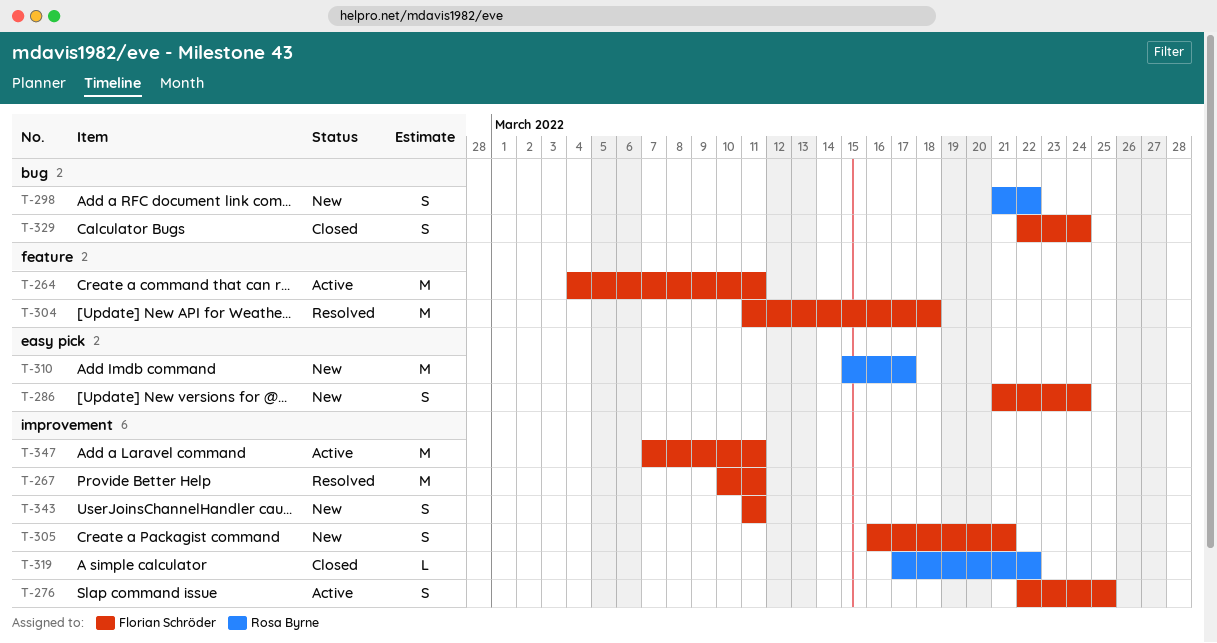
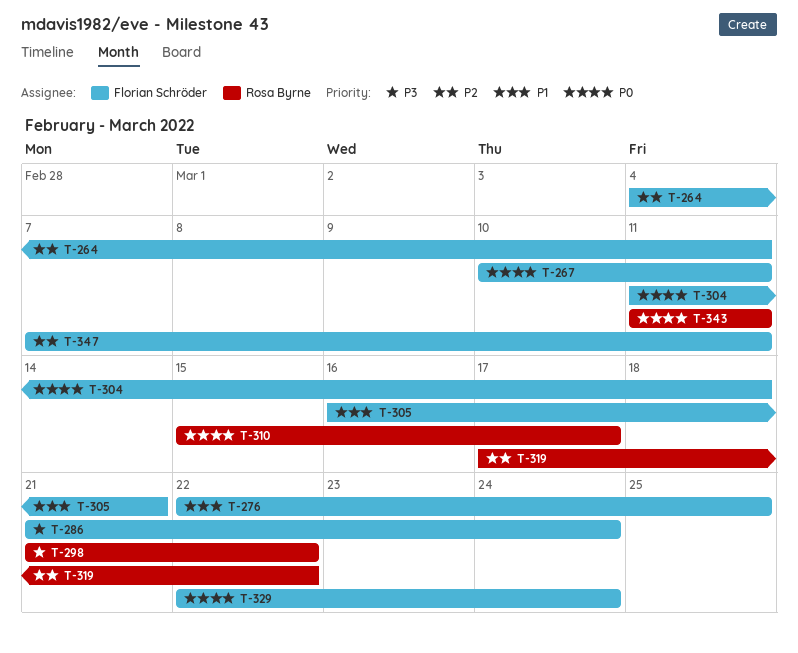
T-343, owner: Florian Schröder -> Rosa Byrne

